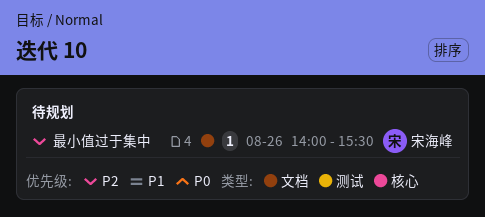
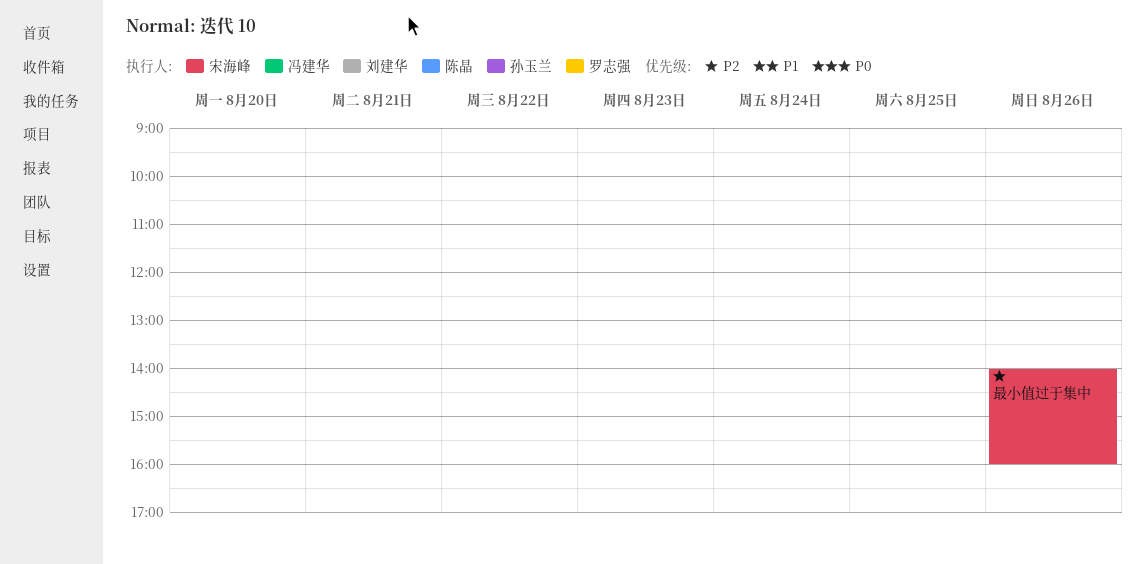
最小值过于集中, ends: 15:30 -> 16:00

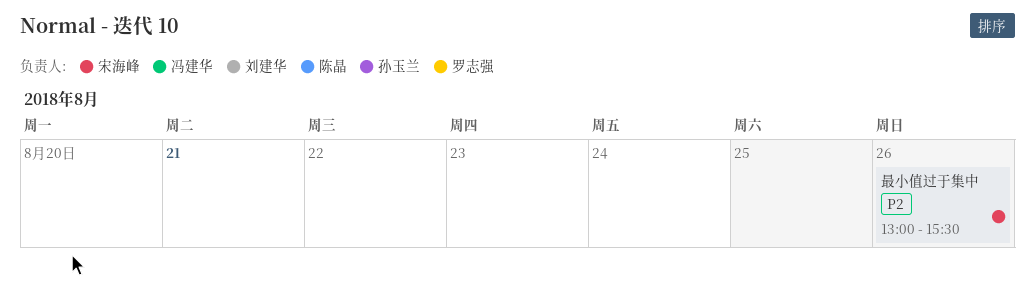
最小值过于集中, begins: 14:00 -> 13:00
最小值过于集中, ends: 16:00 -> 15:30

